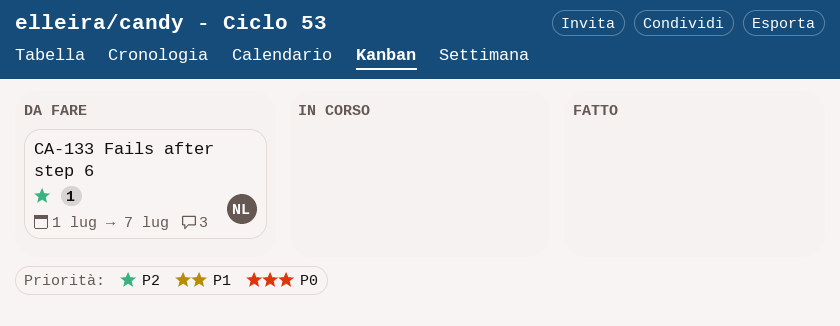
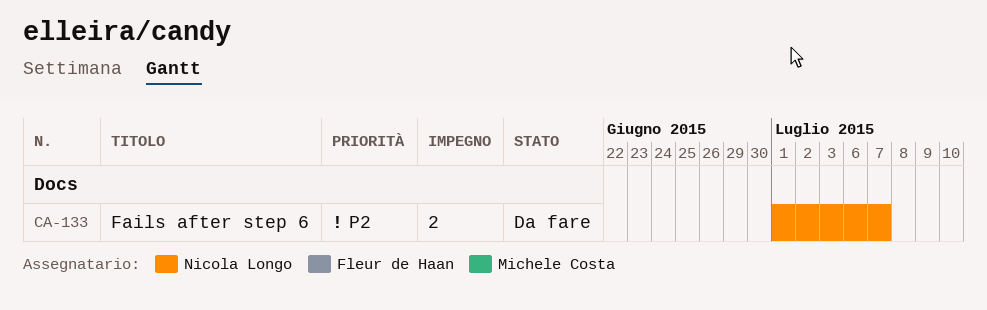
CA-133, estimate: 1 -> 2

